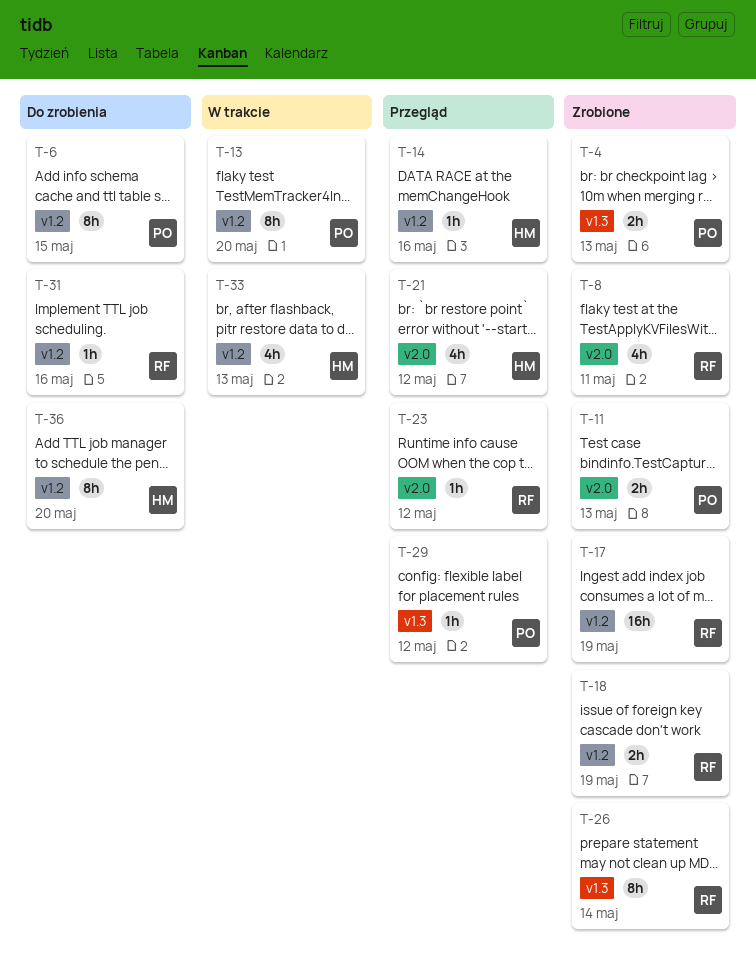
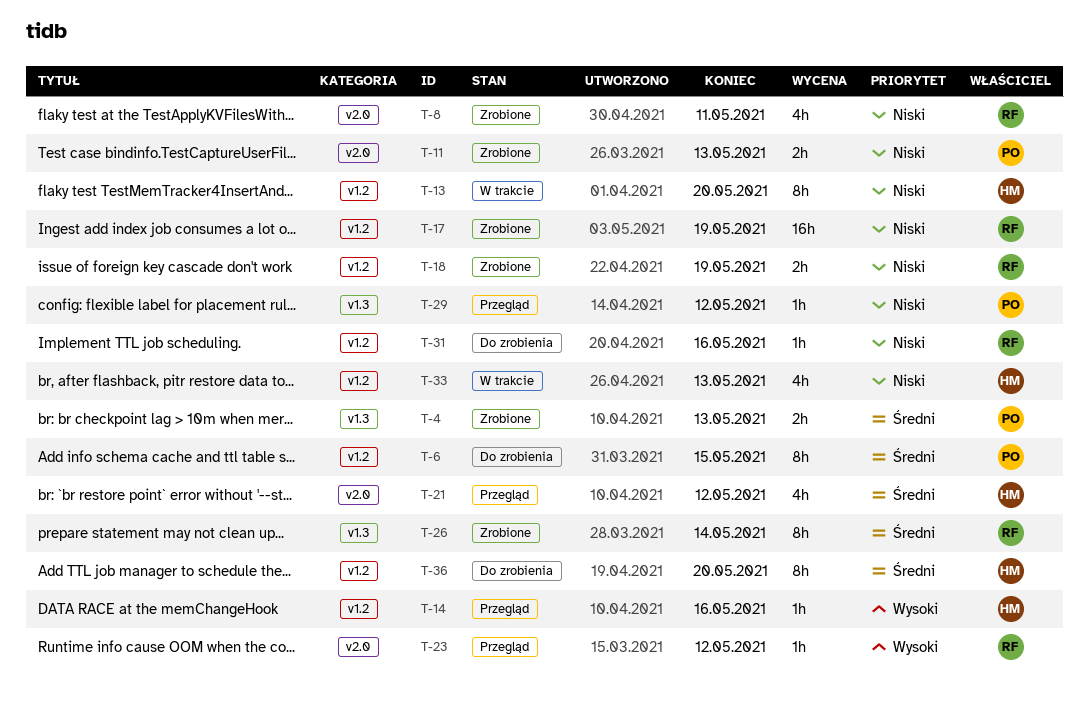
T-13, owner: PO -> HM

